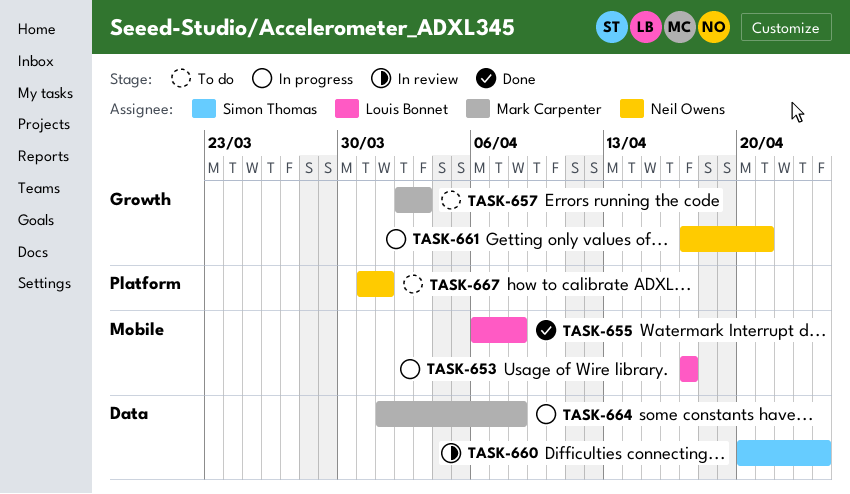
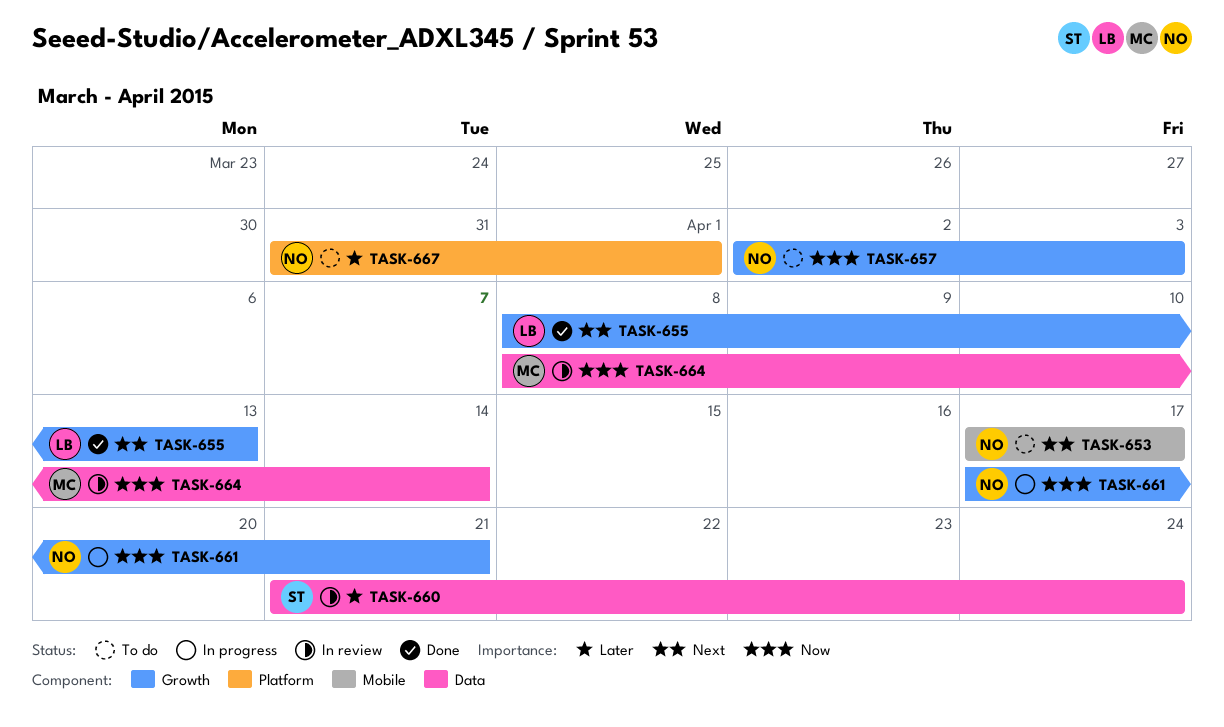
TASK-653, status: In progress -> To do
TASK-653, owner: Louis Bonnet -> Neil Owens
TASK-655, label: Mobile -> Growth
TASK-655, start: Apr 6 -> Apr 8
TASK-655, due: Apr 8 -> Apr 13
TASK-657, owner: Mark Carpenter -> Neil Owens
TASK-660, start: Apr 20 -> Apr 21
TASK-664, status: In progress -> In review
TASK-664, start: Apr 1 -> Apr 8
TASK-664, due: Apr 8 -> Apr 14

